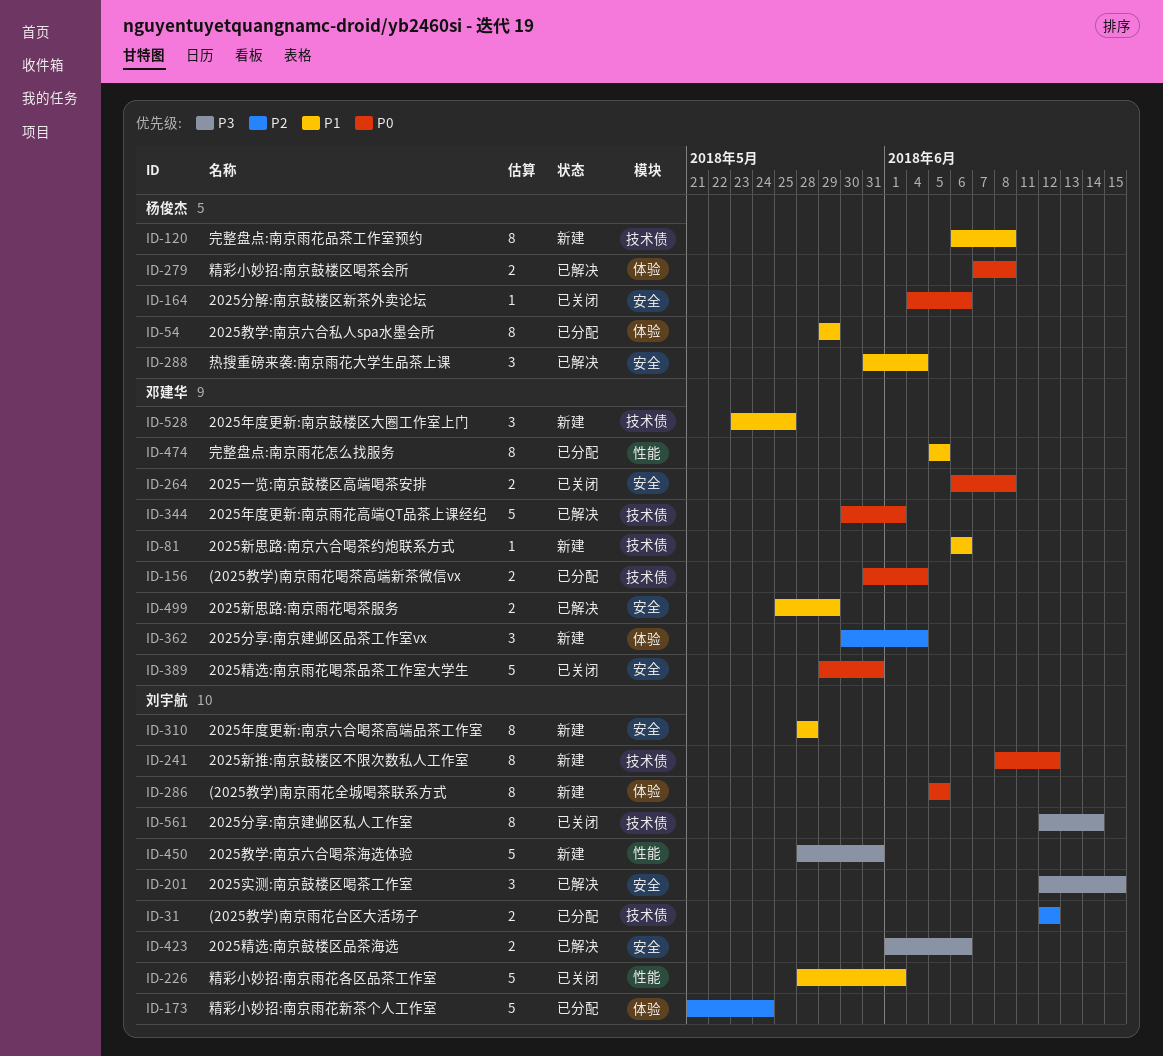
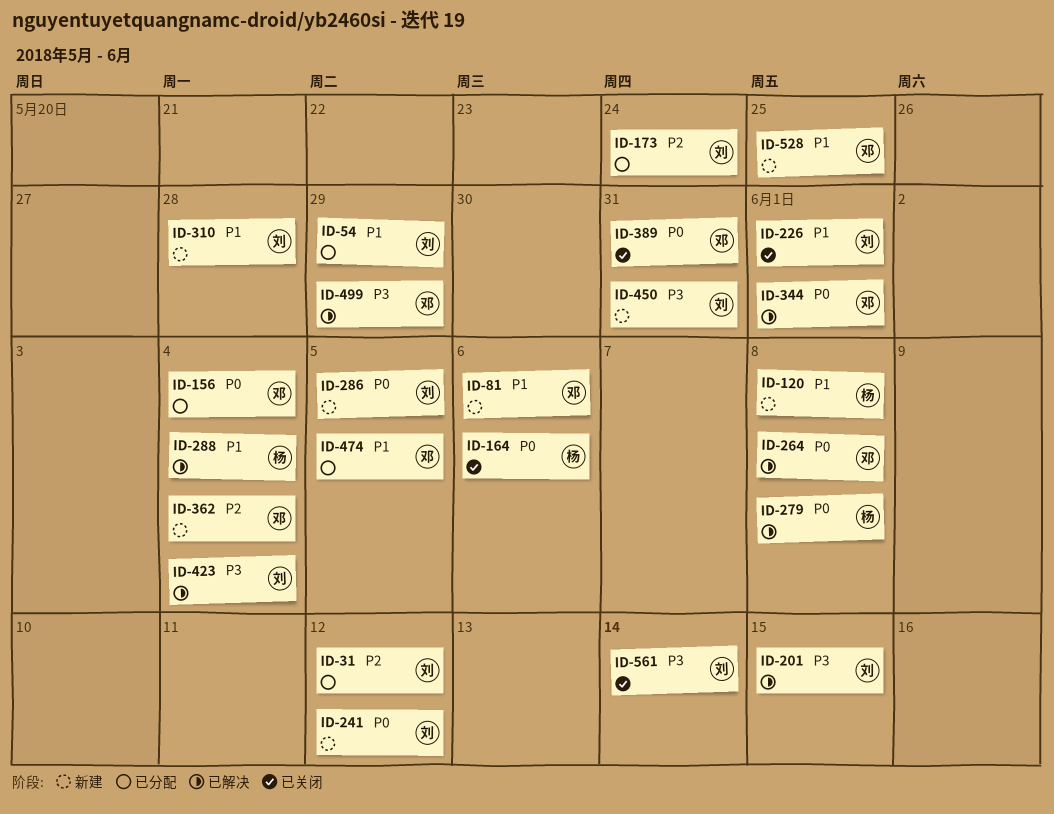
ID-54, owner: 杨俊杰 -> 刘宇航
ID-264, status: 已关闭 -> 已解决
ID-423, due: Jun 6 -> Jun 4
ID-499, priority: P1 -> P3

